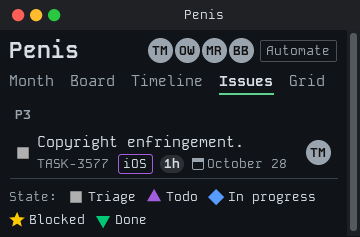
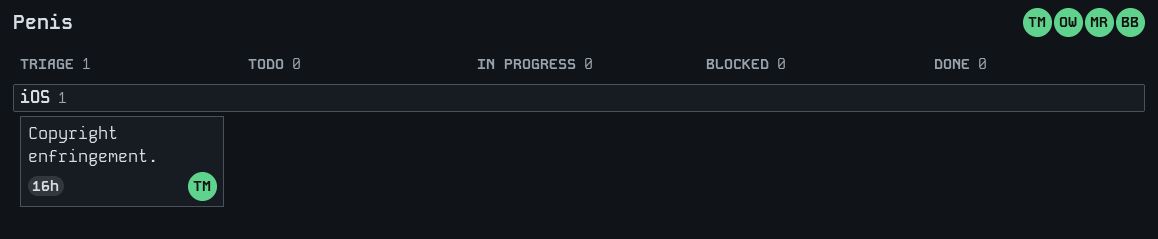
Copyright enfringement., estimate: 1h -> 16h

